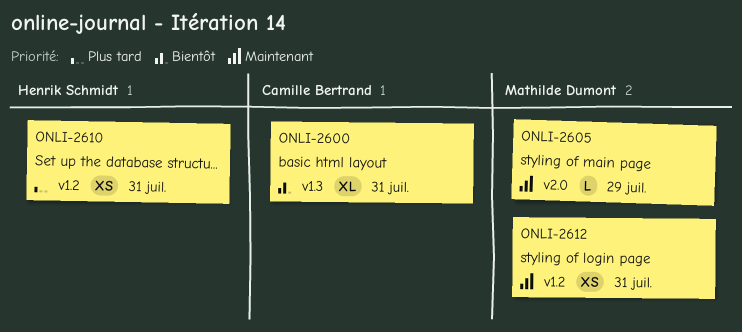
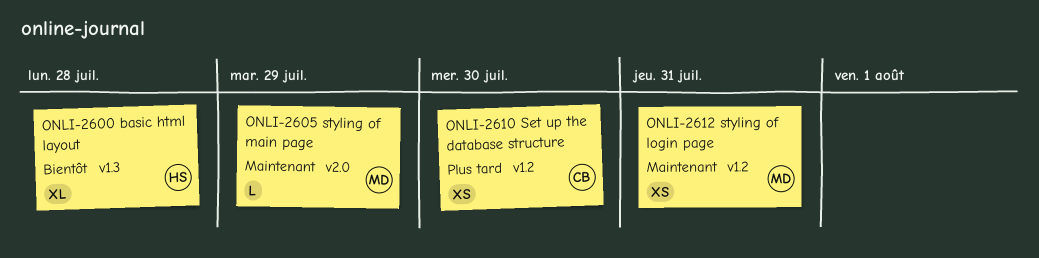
ONLI-2600, owner: Camille Bertrand -> Henrik Schmidt
ONLI-2600, due: Jul 31 -> Jul 28
ONLI-2610, owner: Henrik Schmidt -> Camille Bertrand
ONLI-2610, due: Jul 31 -> Jul 30

